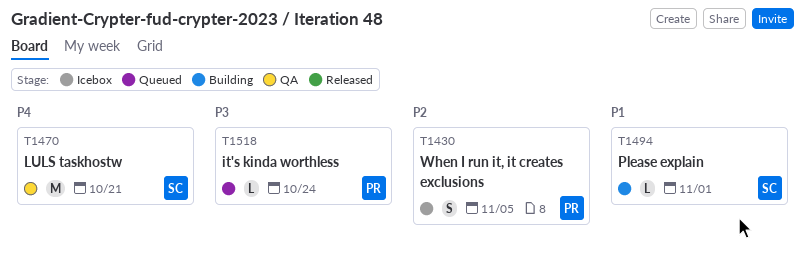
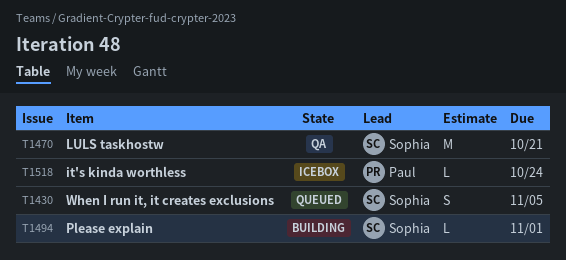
T1430, status: Icebox -> Queued
T1430, owner: Paul -> Sophia
T1518, status: Queued -> Icebox

